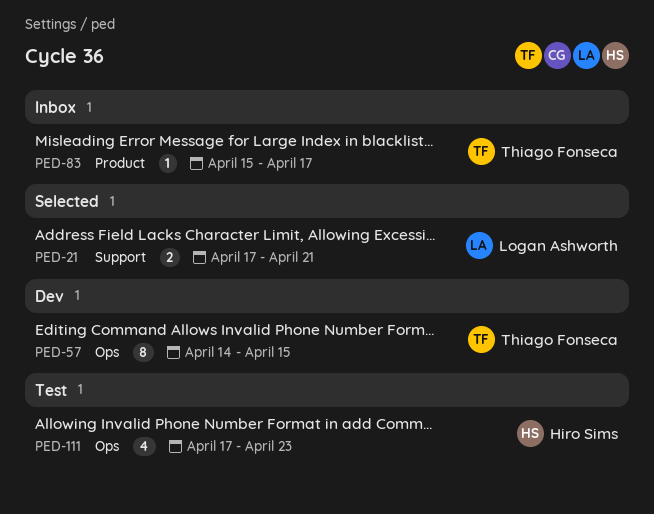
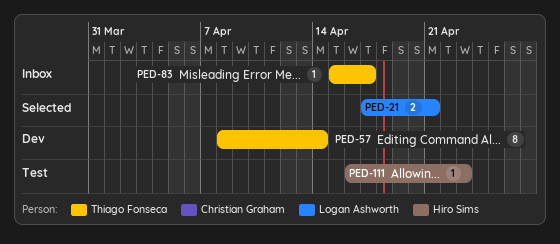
PED-57, start: Apr 14 -> Apr 8
PED-57, due: Apr 15 -> Apr 14
PED-111, estimate: 4 -> 1
PED-111, start: Apr 17 -> Apr 16

